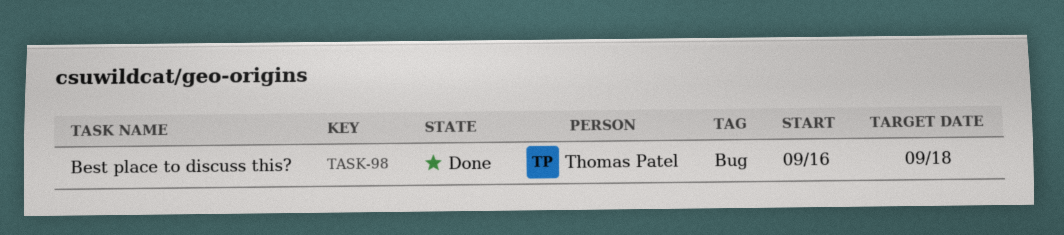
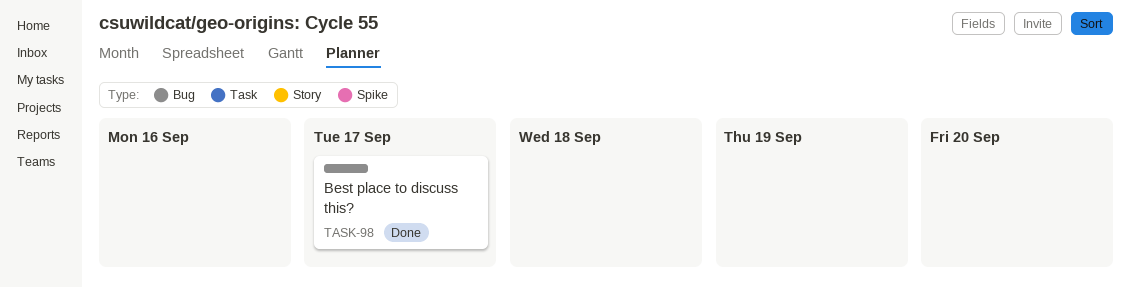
TASK-98, due: Sep 18 -> Sep 17

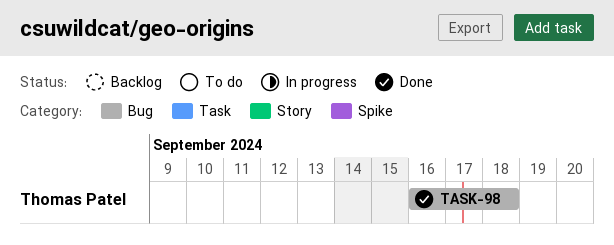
TASK-98, due: Sep 17 -> Sep 18

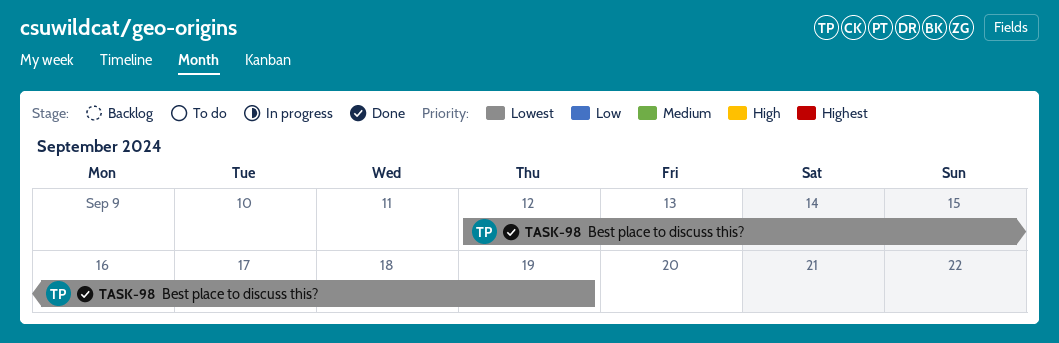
TASK-98, start: Sep 16 -> Sep 12
TASK-98, due: Sep 18 -> Sep 19

